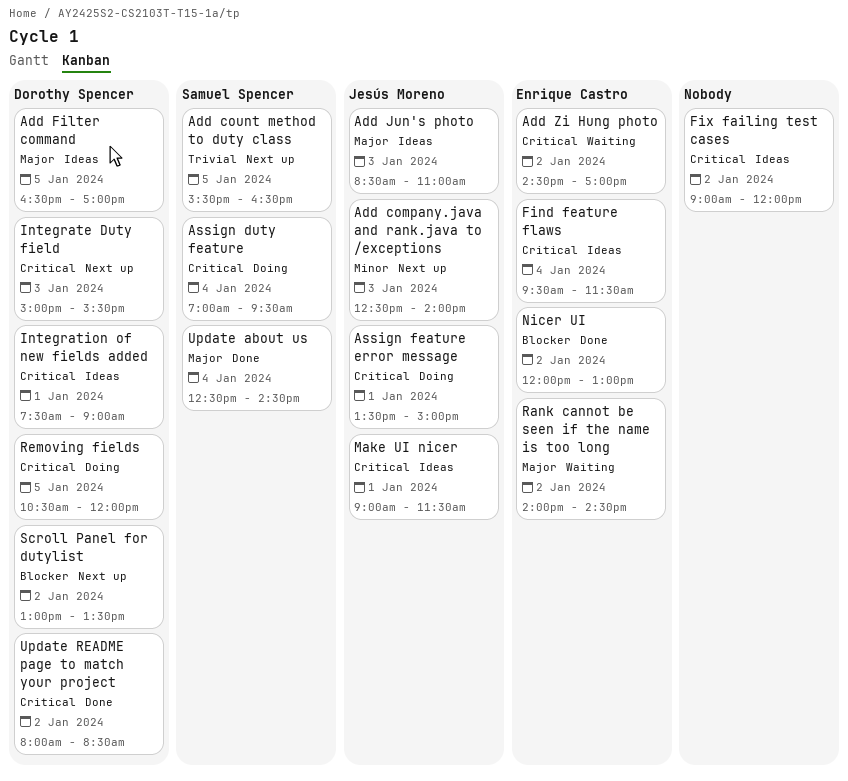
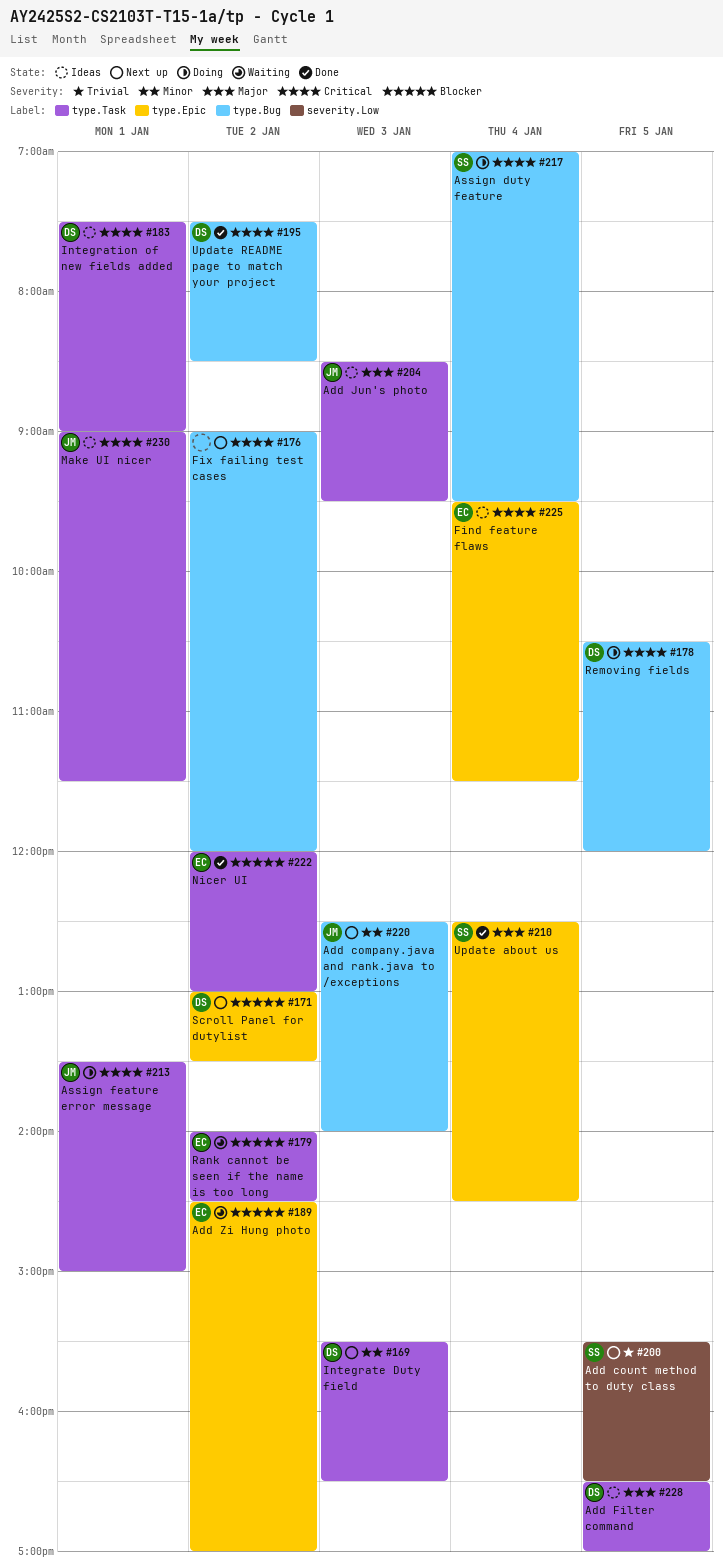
Add Jun's photo, ends: 11:00 -> 09:30
Add Zi Hung photo, priority: Critical -> Blocker
Fix failing test cases, status: Ideas -> Next up
Integrate Duty field, priority: Critical -> Minor
Integrate Duty field, begins: 15:00 -> 15:30
Integrate Duty field, ends: 15:30 -> 16:30
Rank cannot be seen if the name is too long, priority: Major -> Blocker
Update README page to match your project, begins: 08:00 -> 07:30

